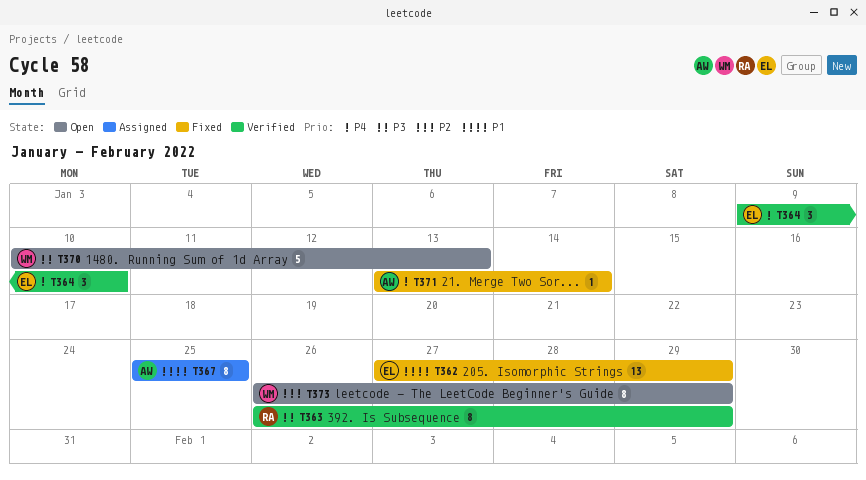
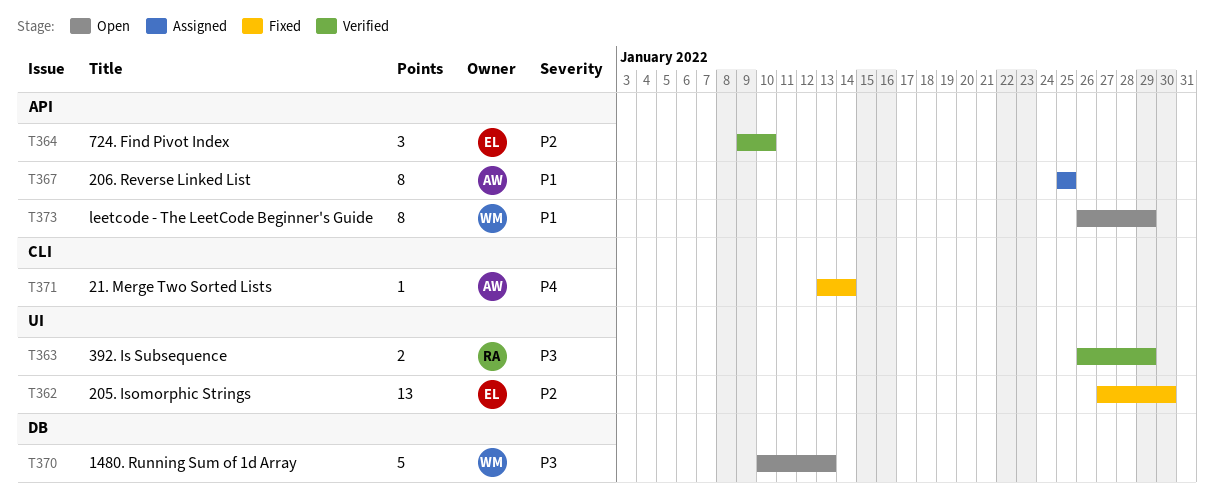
T362, priority: P1 -> P2
T362, due: Jan 29 -> Jan 30
T363, estimate: 8 -> 2
T364, priority: P4 -> P2
T373, priority: P2 -> P1

